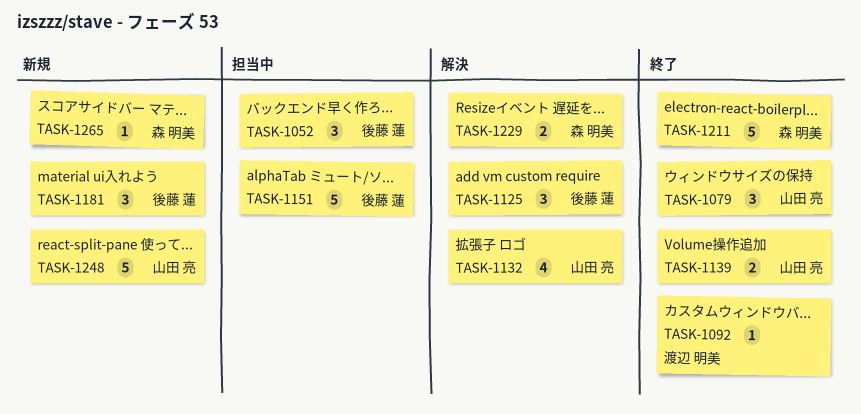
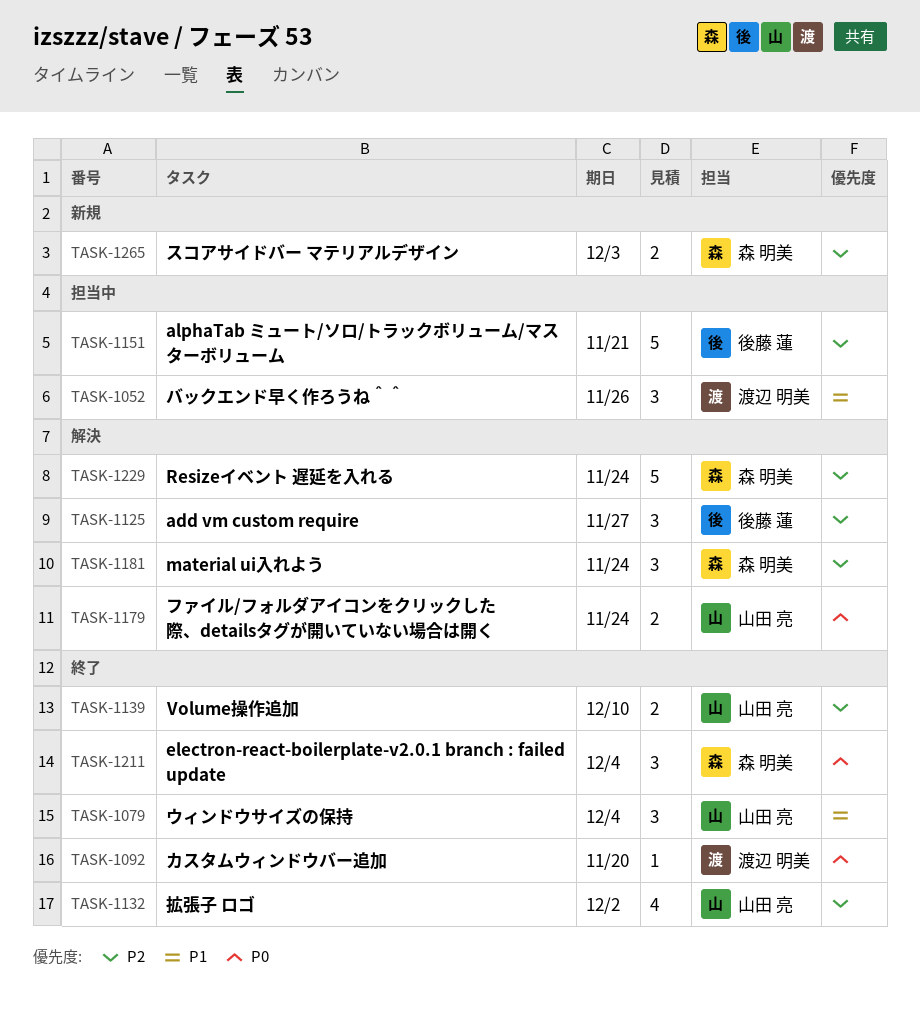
TASK-1052, owner: 後藤 蓮 -> 渡辺 明美
TASK-1132, status: 解決 -> 終了
TASK-1179: none -> present
TASK-1181, status: 新規 -> 解決
TASK-1181, owner: 後藤 蓮 -> 森 明美
TASK-1211, estimate: 5 -> 3
TASK-1229, estimate: 2 -> 5
TASK-1248: present -> none
TASK-1265, estimate: 1 -> 2

